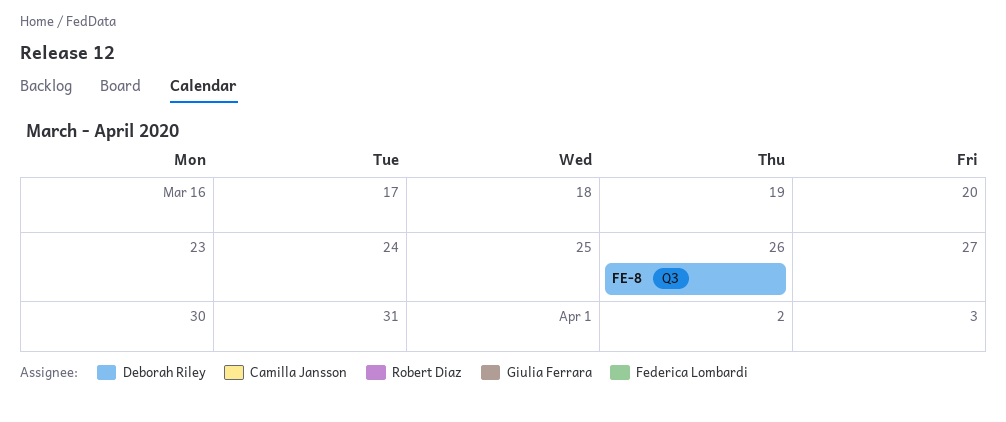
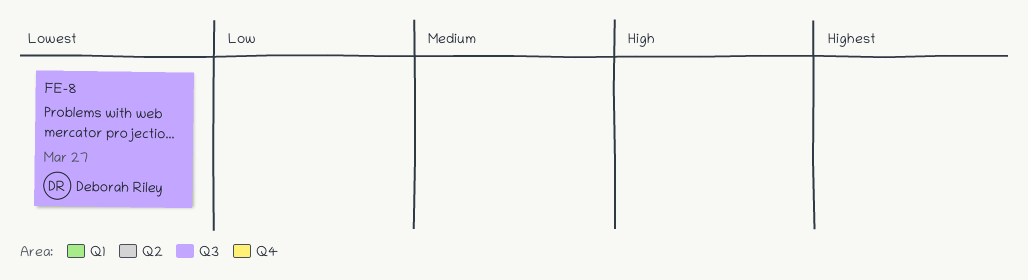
FE-8, due: Mar 26 -> Mar 27

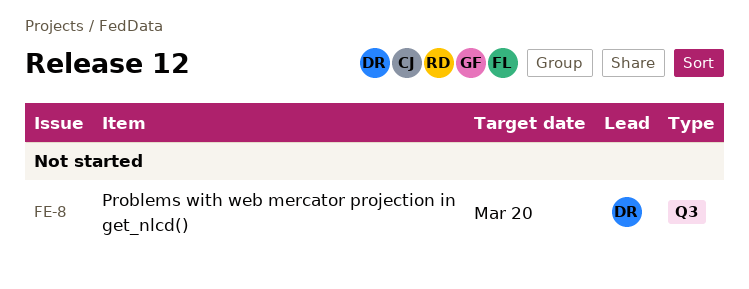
FE-8, due: Mar 27 -> Mar 20

